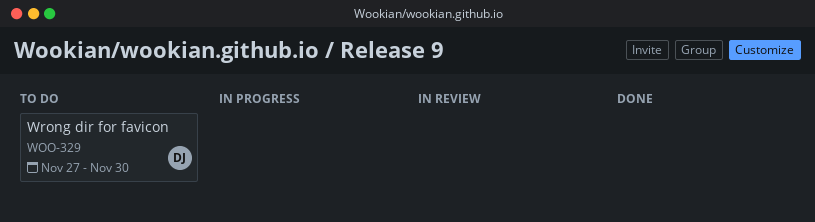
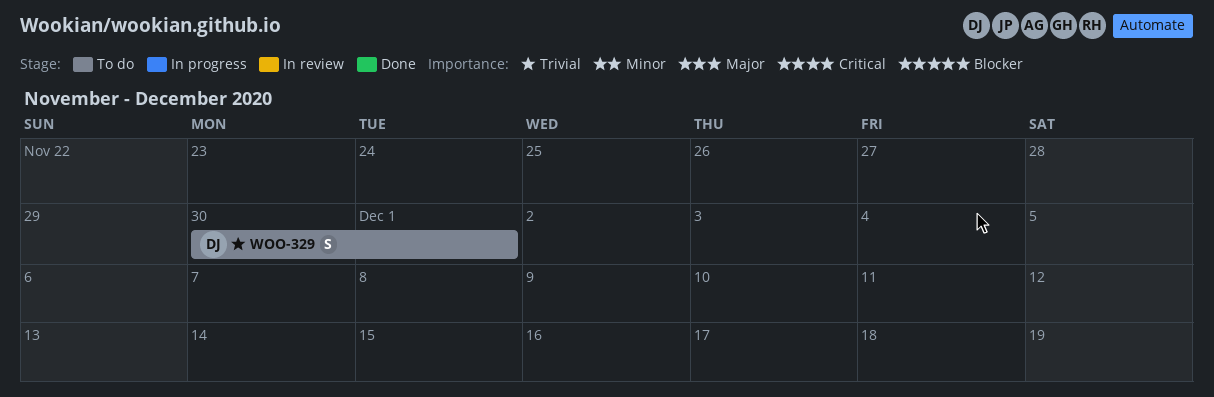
WOO-329, start: Nov 27 -> Nov 30
WOO-329, due: Nov 30 -> Dec 1

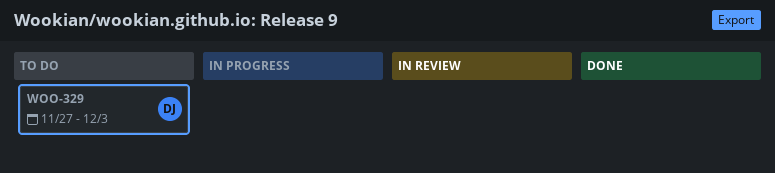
WOO-329, start: Nov 30 -> Nov 27
WOO-329, due: Dec 1 -> Dec 3

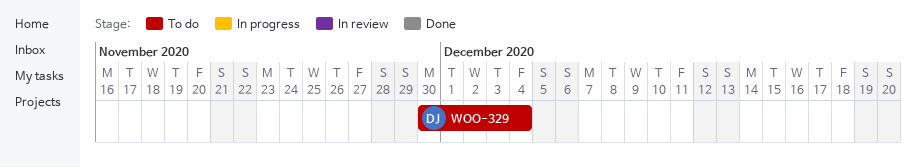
WOO-329, start: Nov 27 -> Nov 30
WOO-329, due: Dec 3 -> Dec 4

